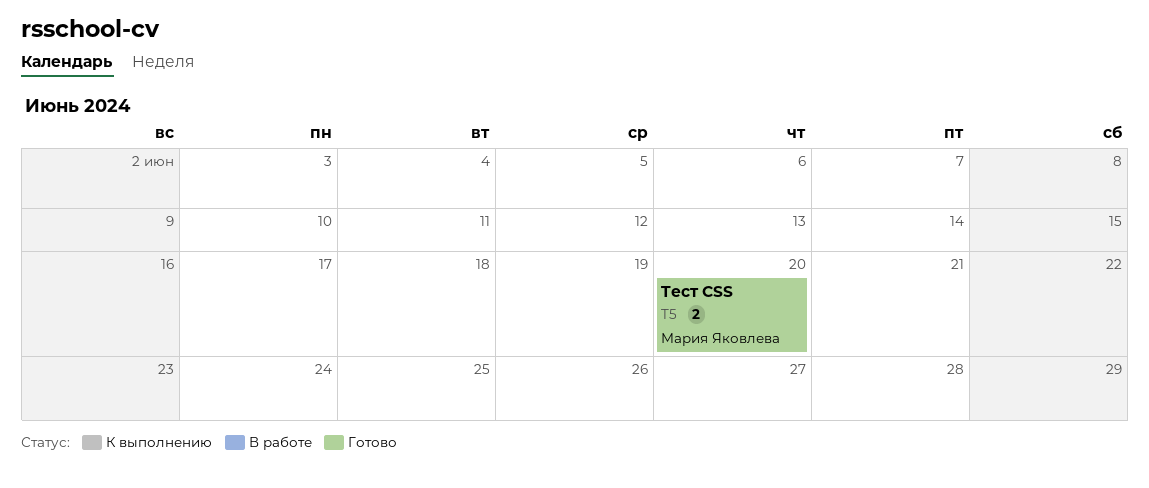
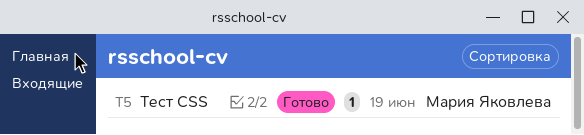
T5, estimate: 2 -> 1
T5, due: Jun 20 -> Jun 19

